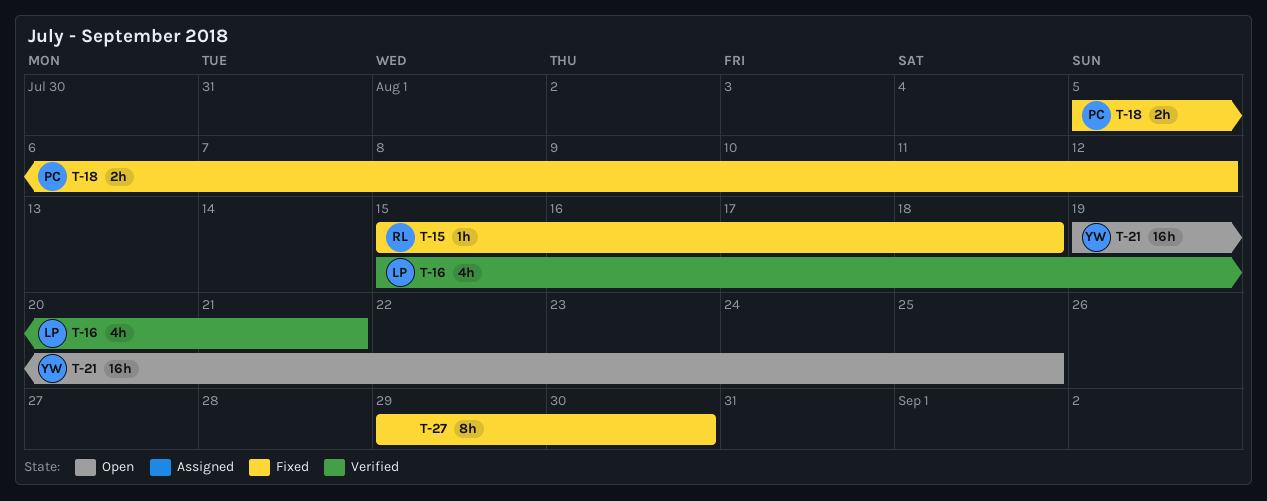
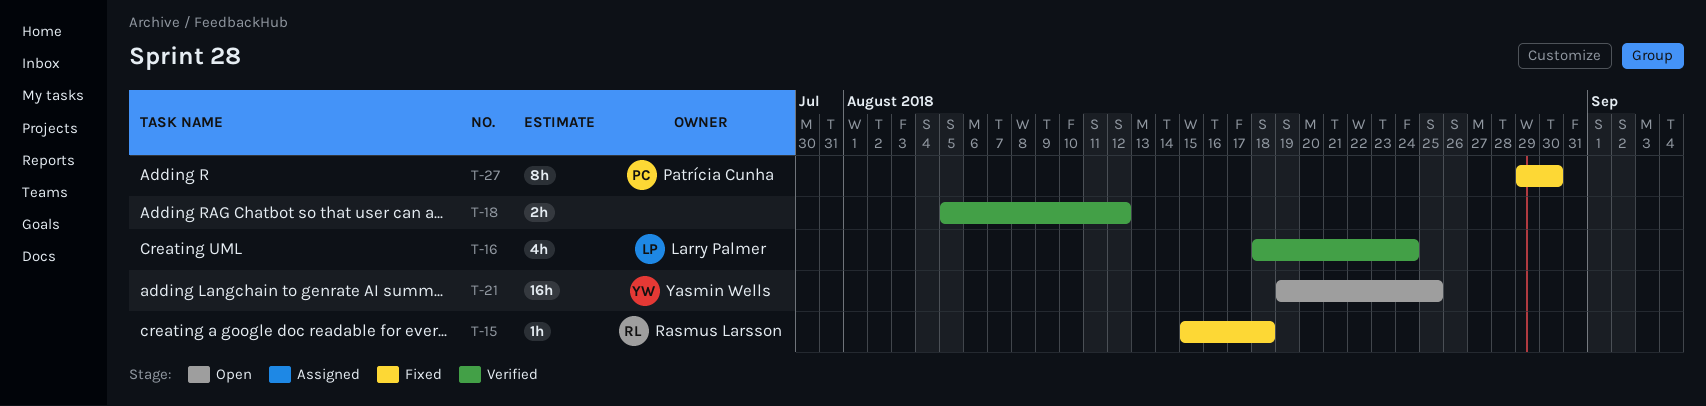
T-16, start: Aug 15 -> Aug 18
T-16, due: Aug 21 -> Aug 24
T-18, status: Fixed -> Verified
T-18, owner: Patrícia Cunha -> none
T-27, owner: none -> Patrícia Cunha

